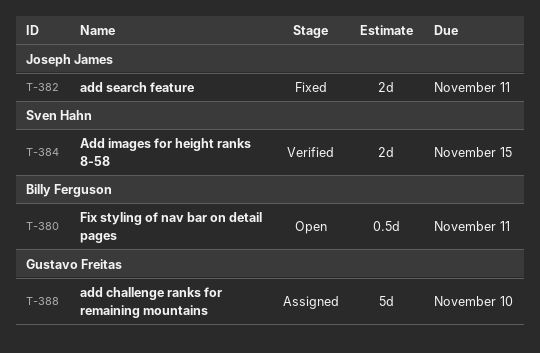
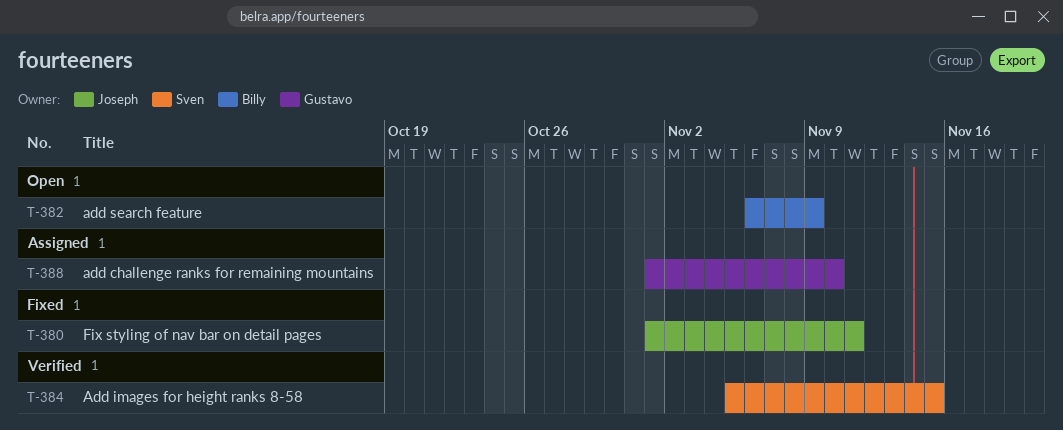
T-380, status: Open -> Fixed
T-380, owner: Billy Ferguson -> Joseph James
T-382, status: Fixed -> Open
T-382, owner: Joseph James -> Billy Ferguson
T-382, due: Nov 11 -> Nov 9

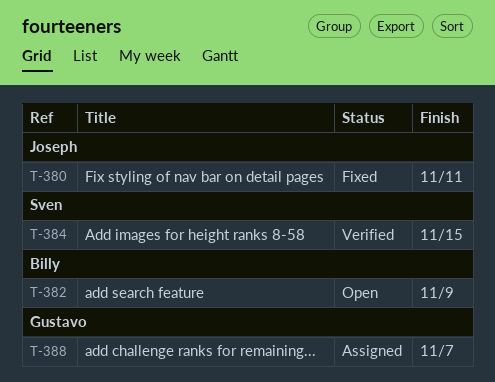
T-388, due: Nov 10 -> Nov 7

